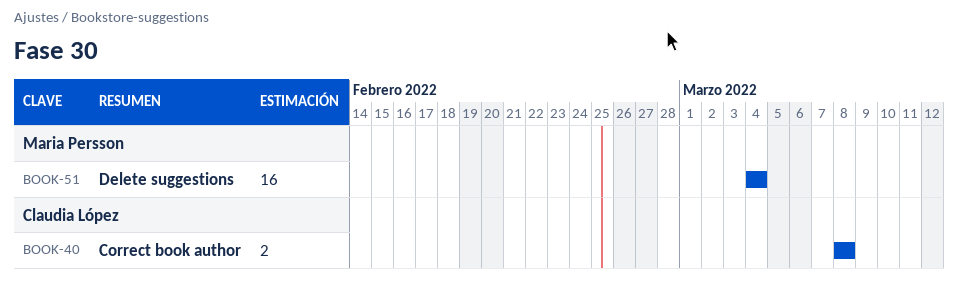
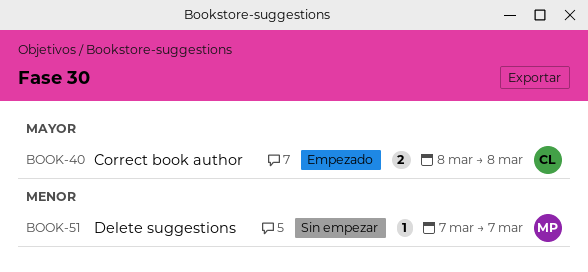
BOOK-51, estimate: 16 -> 1
BOOK-51, start: Mar 4 -> Mar 7
BOOK-51, due: Mar 4 -> Mar 7

